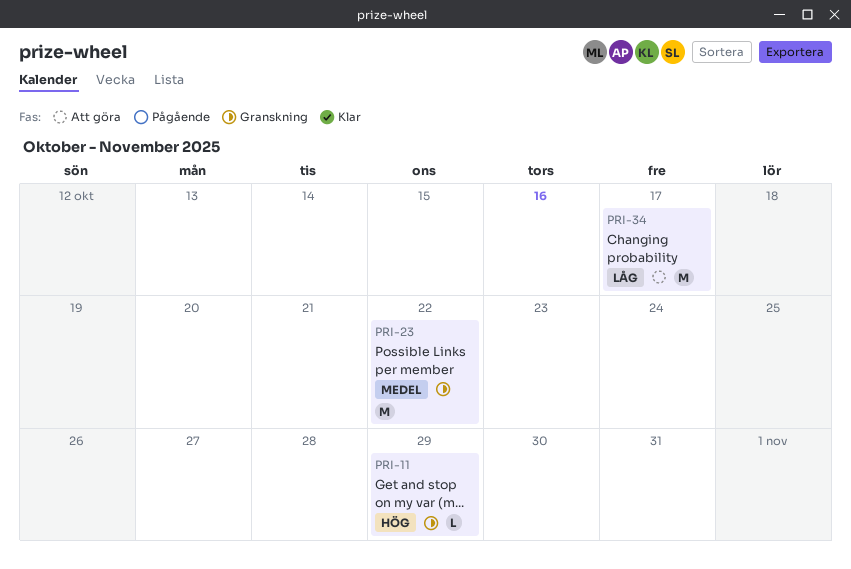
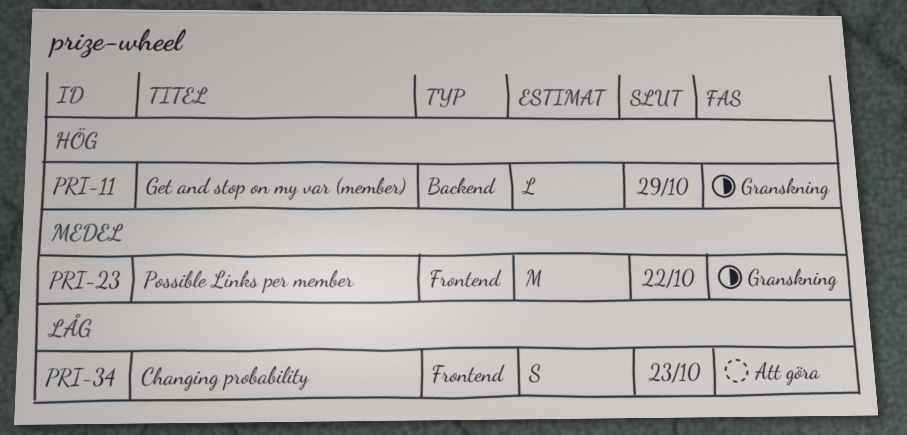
PRI-34, estimate: M -> S
PRI-34, due: Oct 17 -> Oct 23

